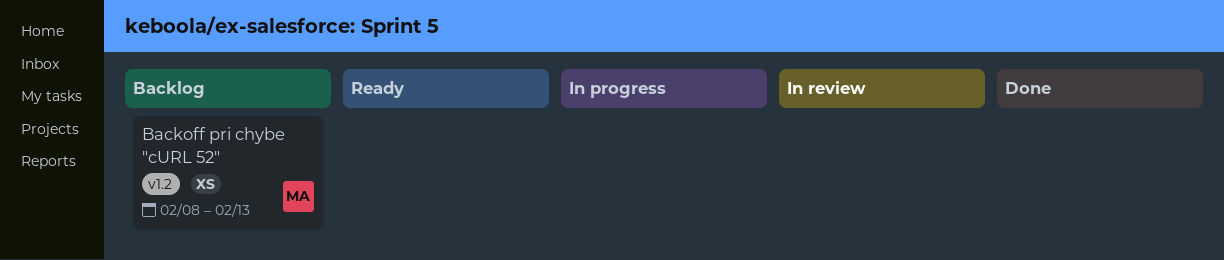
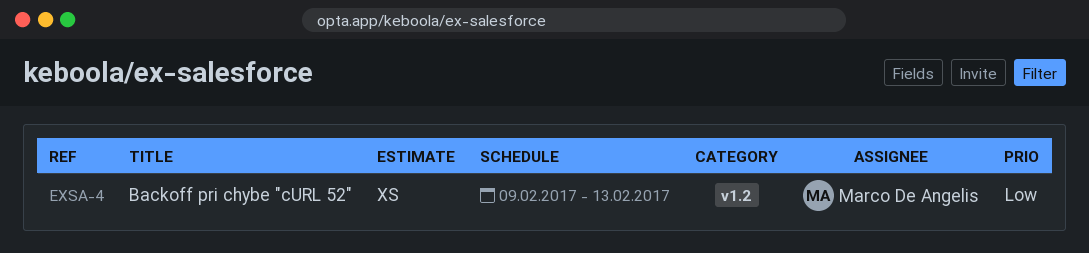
Backoff pri chybe "cURL 52", start: Feb 8 -> Feb 9

